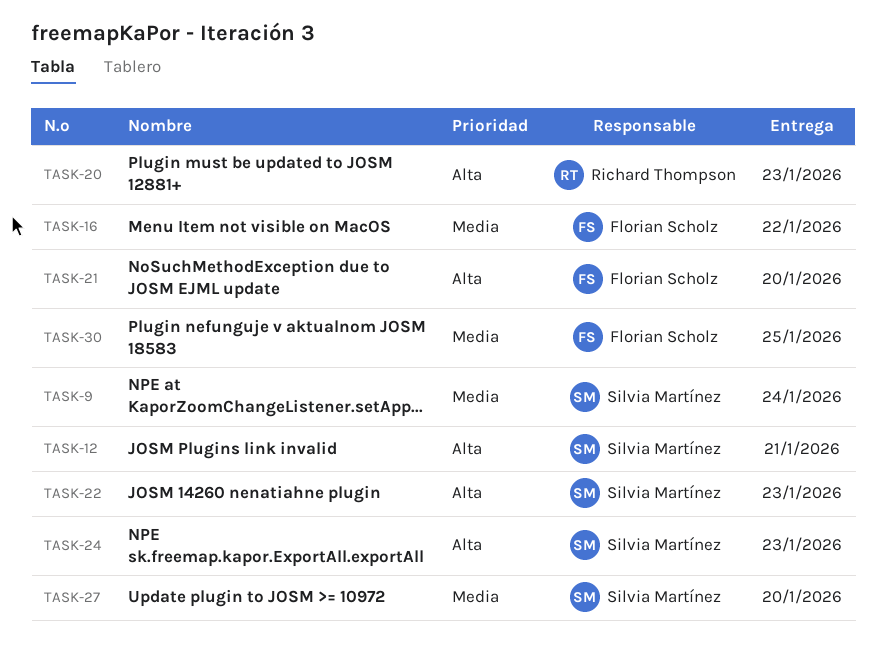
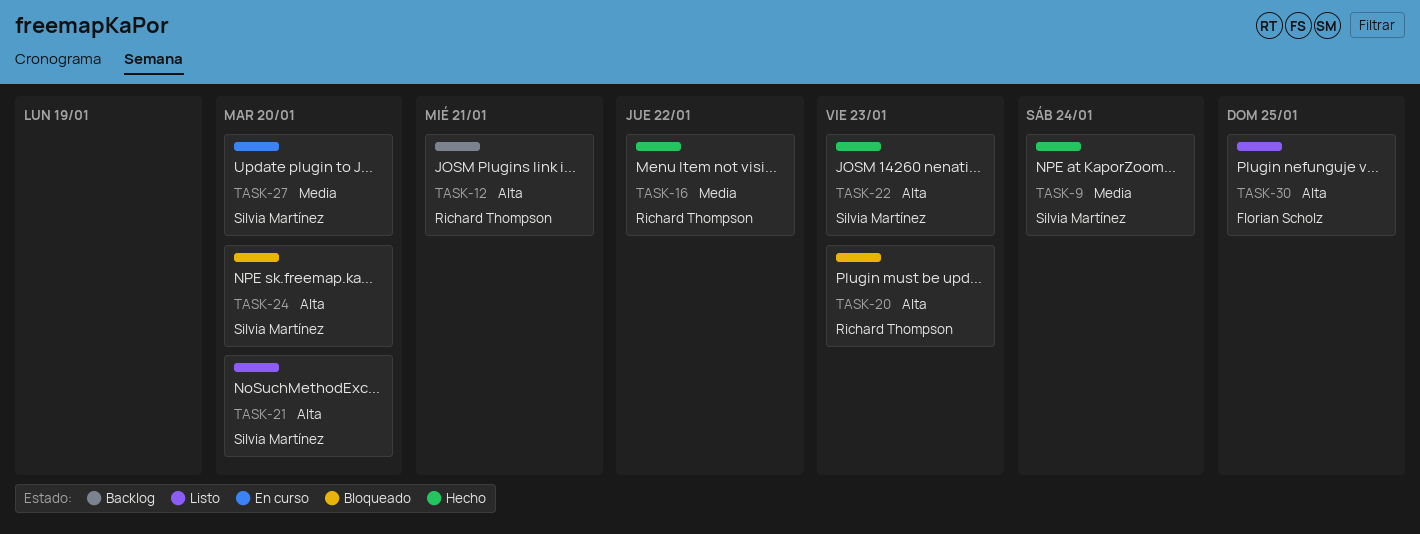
TASK-12, owner: Silvia Martínez -> Richard Thompson
TASK-16, owner: Florian Scholz -> Richard Thompson
TASK-21, owner: Florian Scholz -> Silvia Martínez
TASK-24, due: Jan 23 -> Jan 20
TASK-30, priority: Media -> Alta

